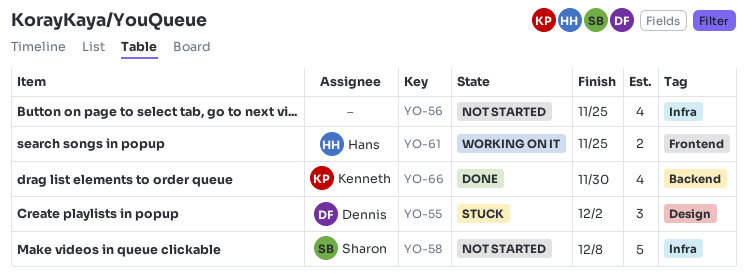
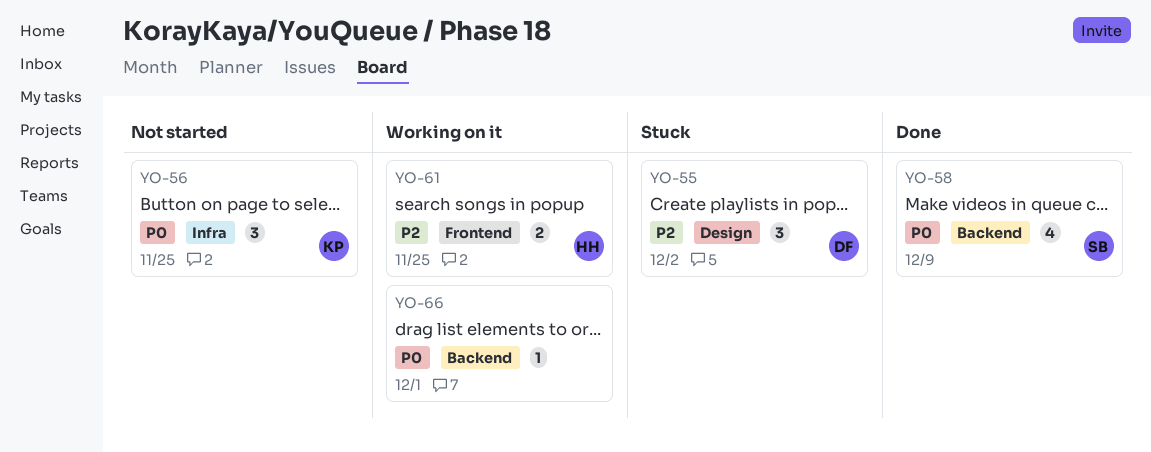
YO-56, owner: none -> Kenneth
YO-56, estimate: 4 -> 3
YO-58, status: Not started -> Done
YO-58, label: Infra -> Backend
YO-58, estimate: 5 -> 4
YO-58, due: Dec 8 -> Dec 9
YO-66, status: Done -> Working on it
YO-66, owner: Kenneth -> none
YO-66, estimate: 4 -> 1
YO-66, due: Nov 30 -> Dec 1

